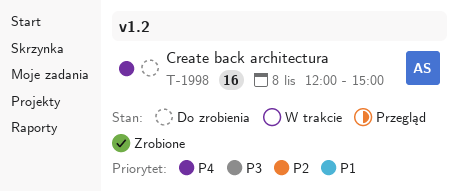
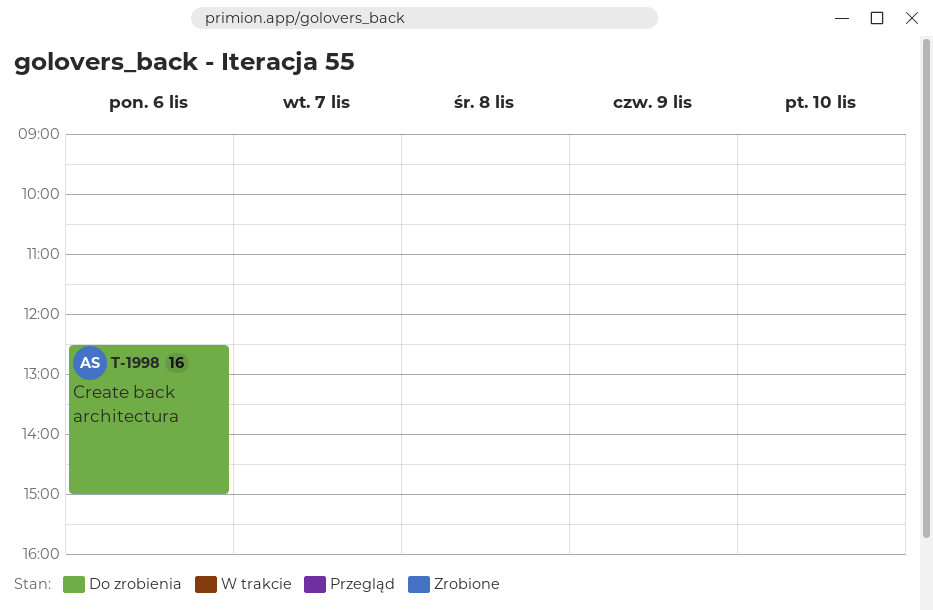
T-1998, day: Nov 8 -> Nov 6
T-1998, begins: 12:00 -> 12:30

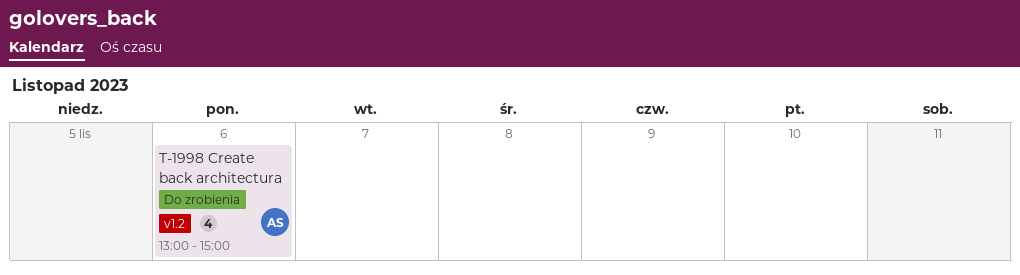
T-1998, estimate: 16 -> 4
T-1998, begins: 12:30 -> 13:00

